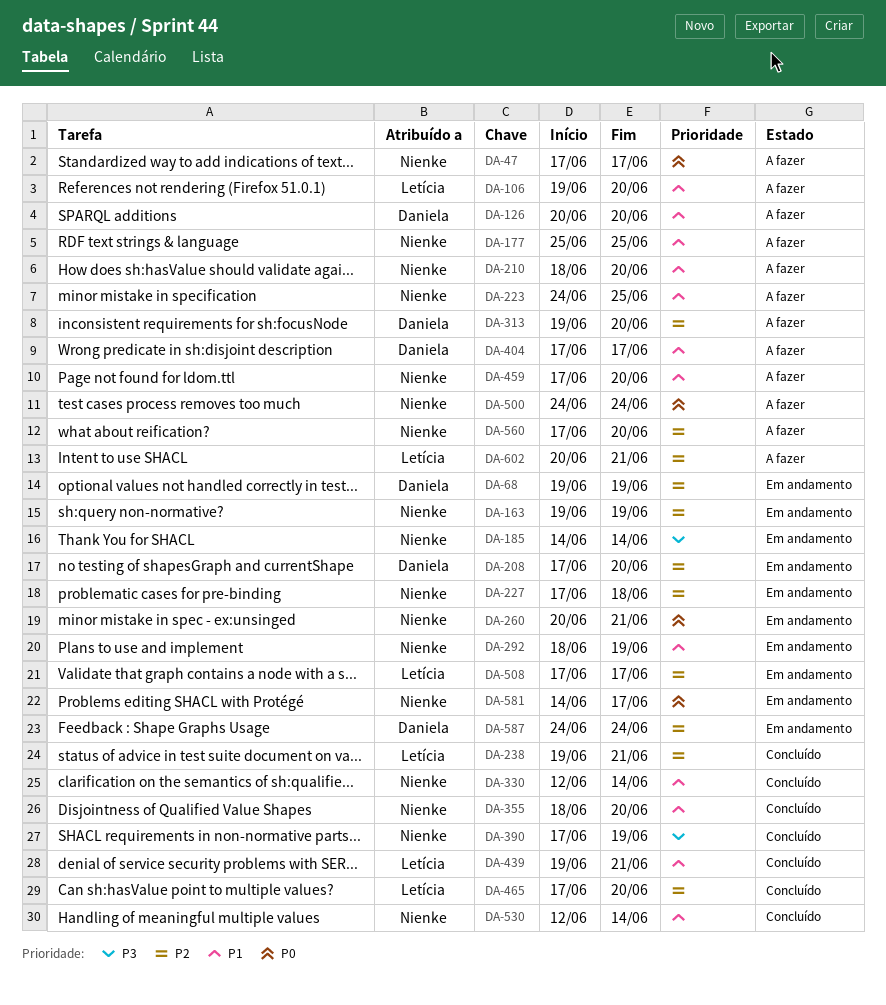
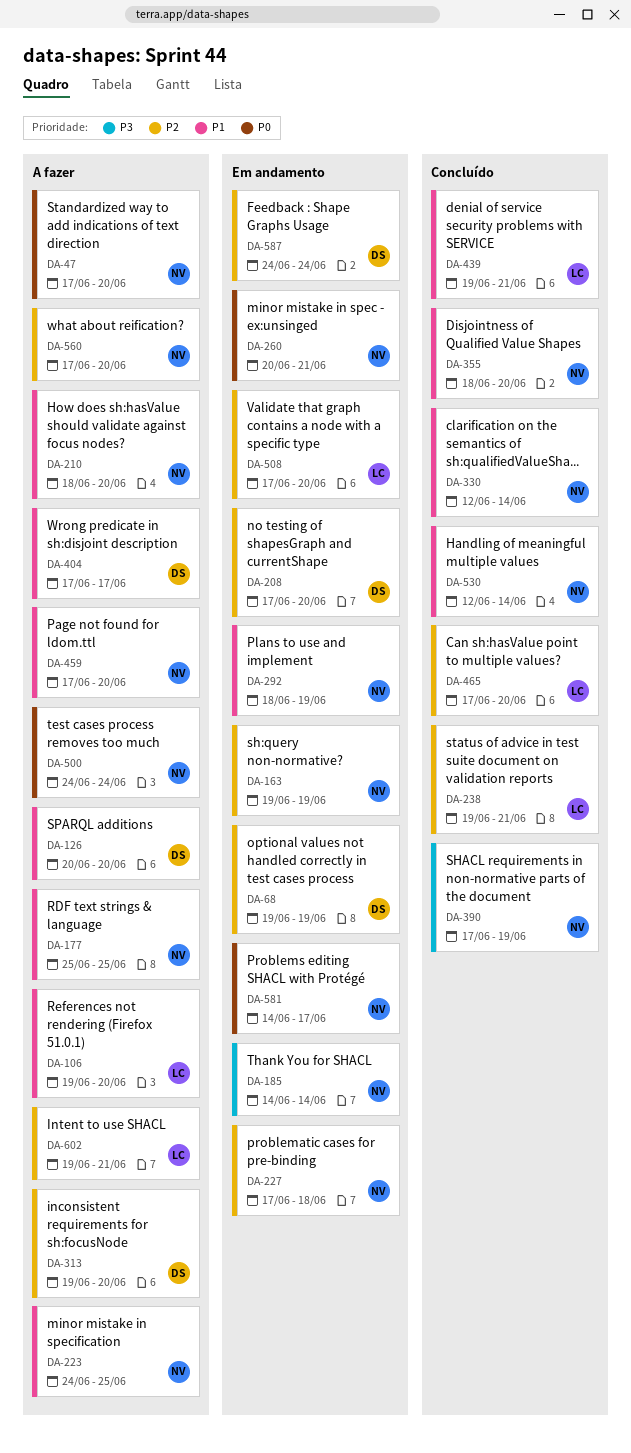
DA-47, due: Jun 17 -> Jun 20
DA-508, due: Jun 17 -> Jun 20
DA-602, start: Jun 20 -> Jun 19

